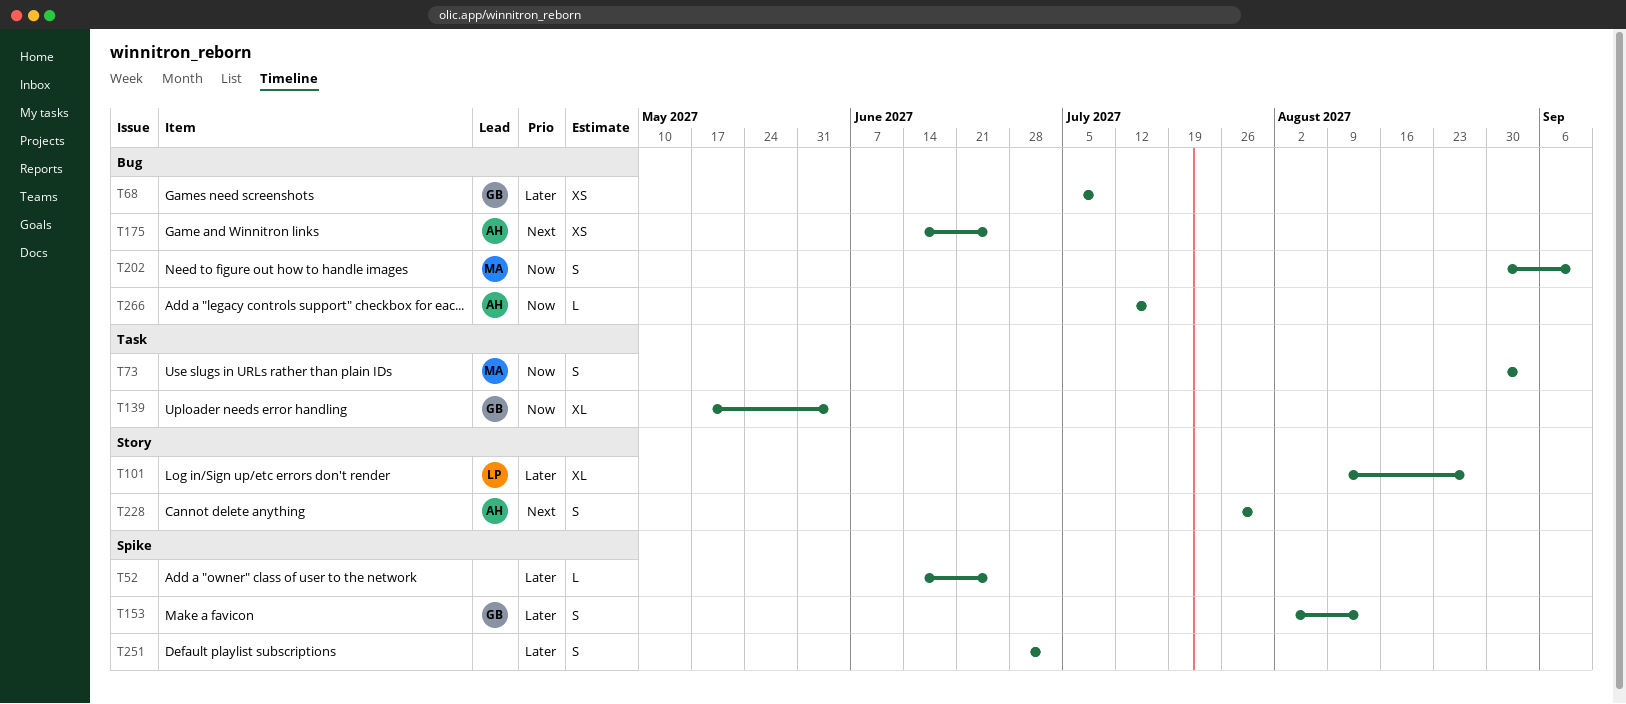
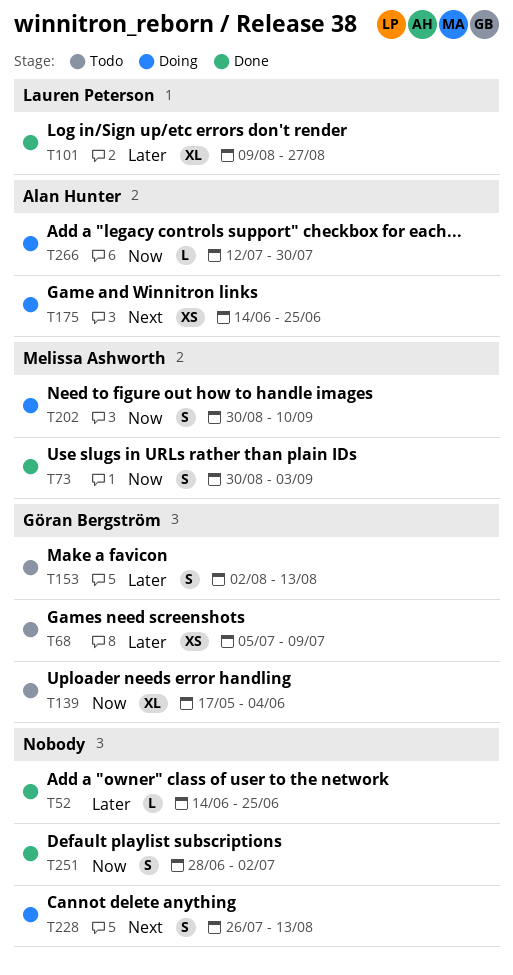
T228, owner: Alan Hunter -> none
T228, due: Jul 30 -> Aug 13
T251, priority: Later -> Now
T266, due: Jul 16 -> Jul 30

